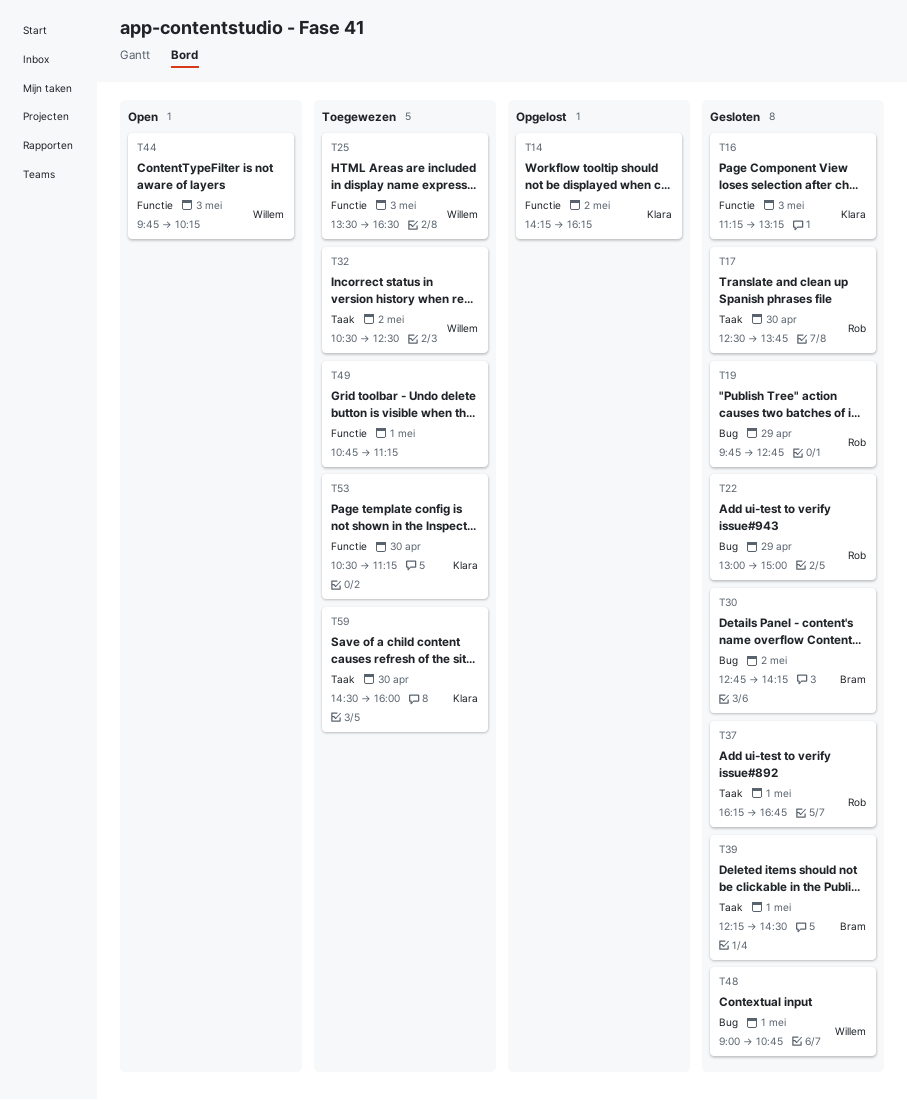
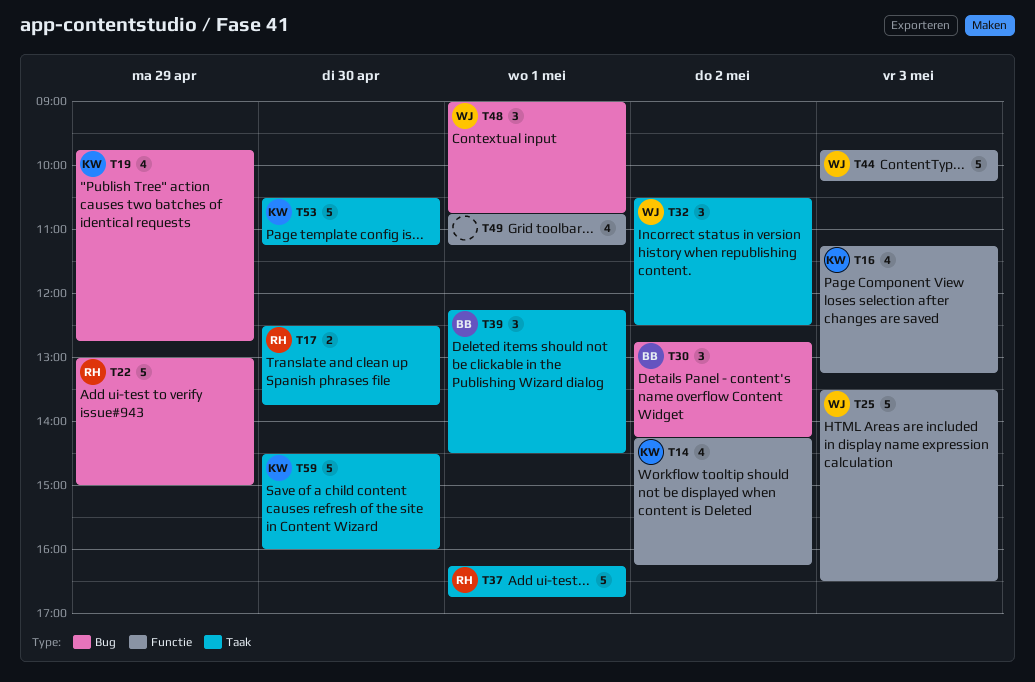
T19, owner: Rob -> Klara
T53, label: Functie -> Taak

